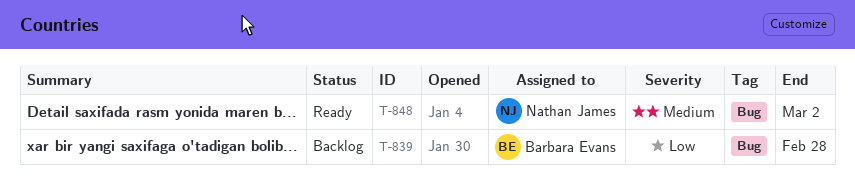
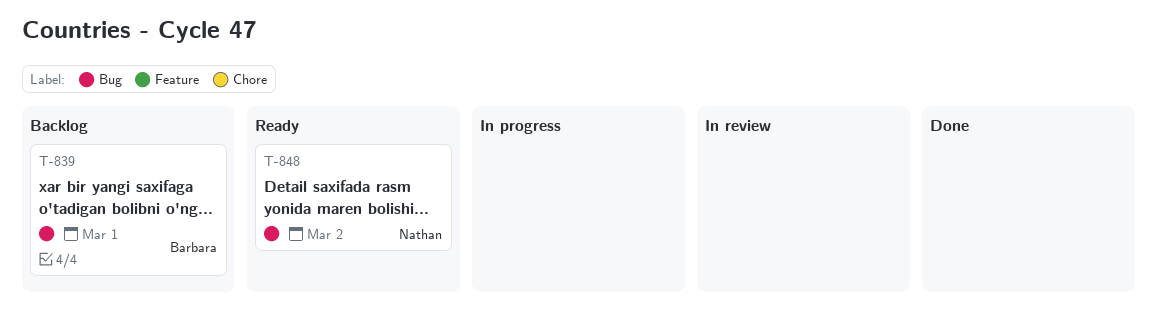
T-839, due: Feb 28 -> Mar 1

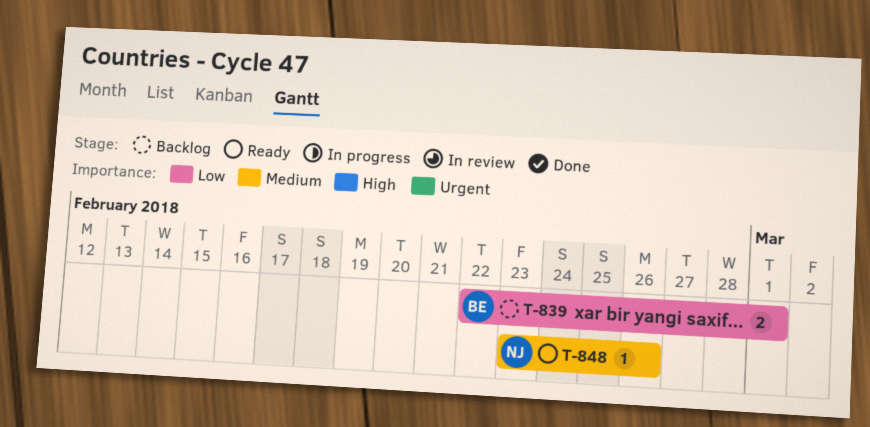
T-848, due: Mar 2 -> Feb 26

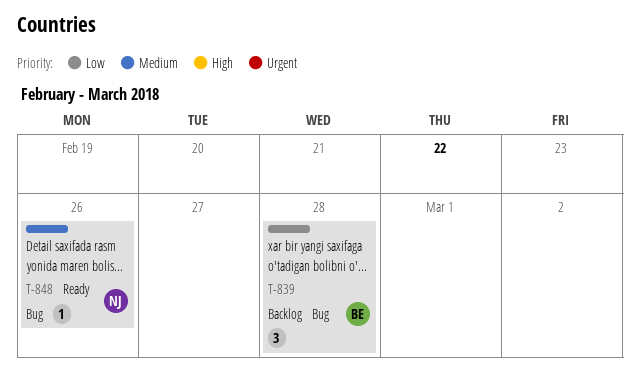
T-839, estimate: 2 -> 3
T-839, due: Mar 1 -> Feb 28

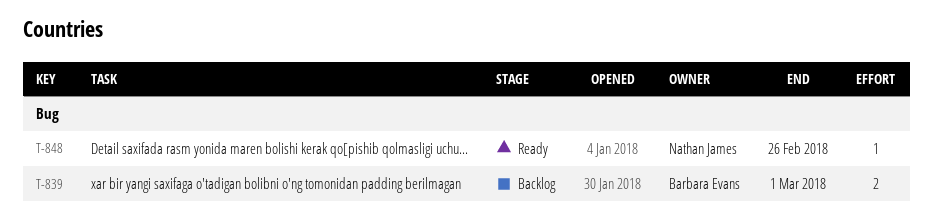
T-839, estimate: 3 -> 2
T-839, due: Feb 28 -> Mar 1

